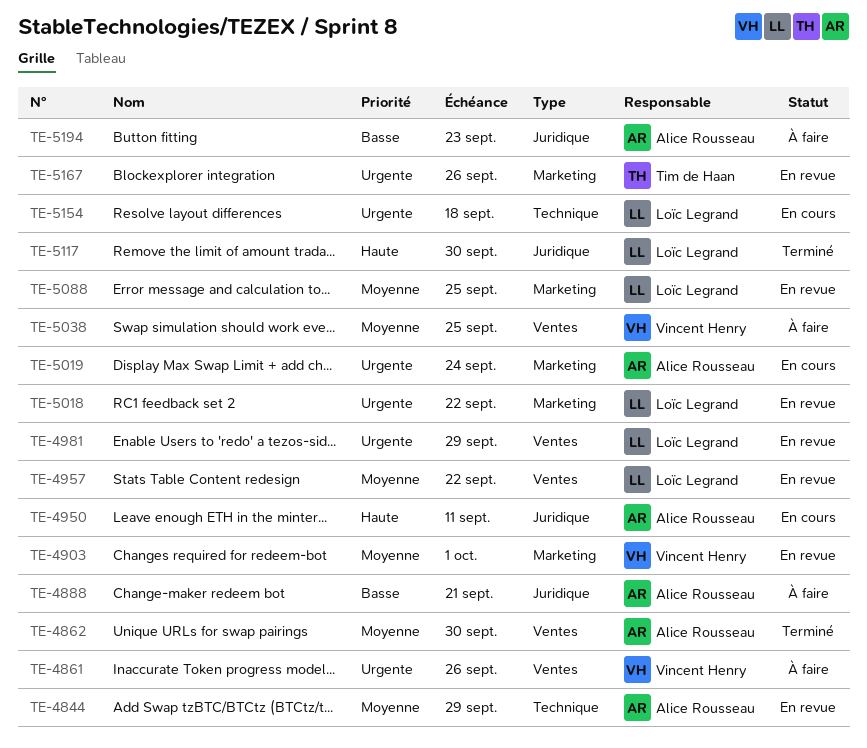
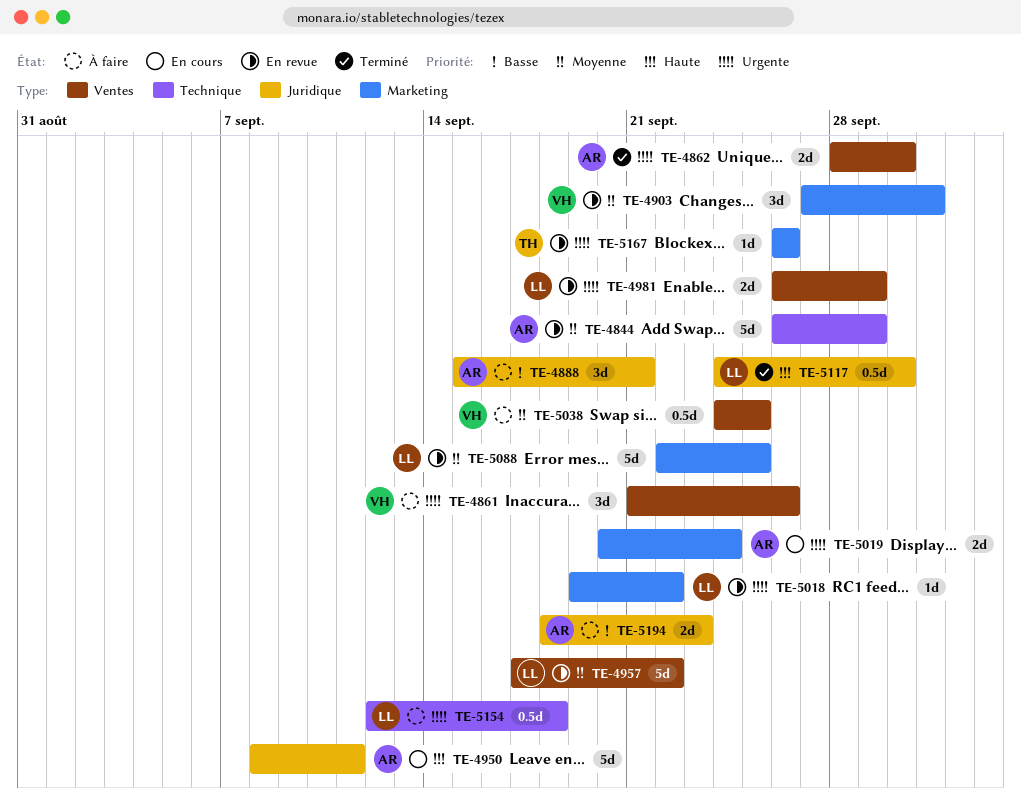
TE-4862, priority: Moyenne -> Urgente
TE-5154, status: En cours -> À faire

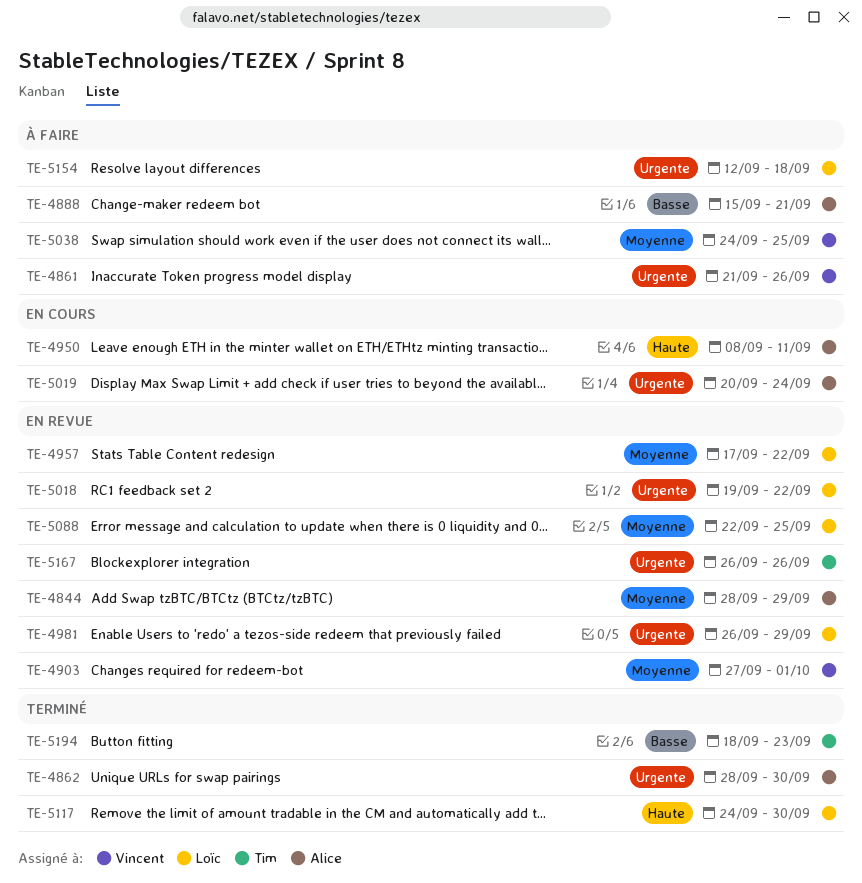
TE-4844, start: Sep 26 -> Sep 28
TE-5194, status: À faire -> Terminé
TE-5194, owner: Alice -> Tim

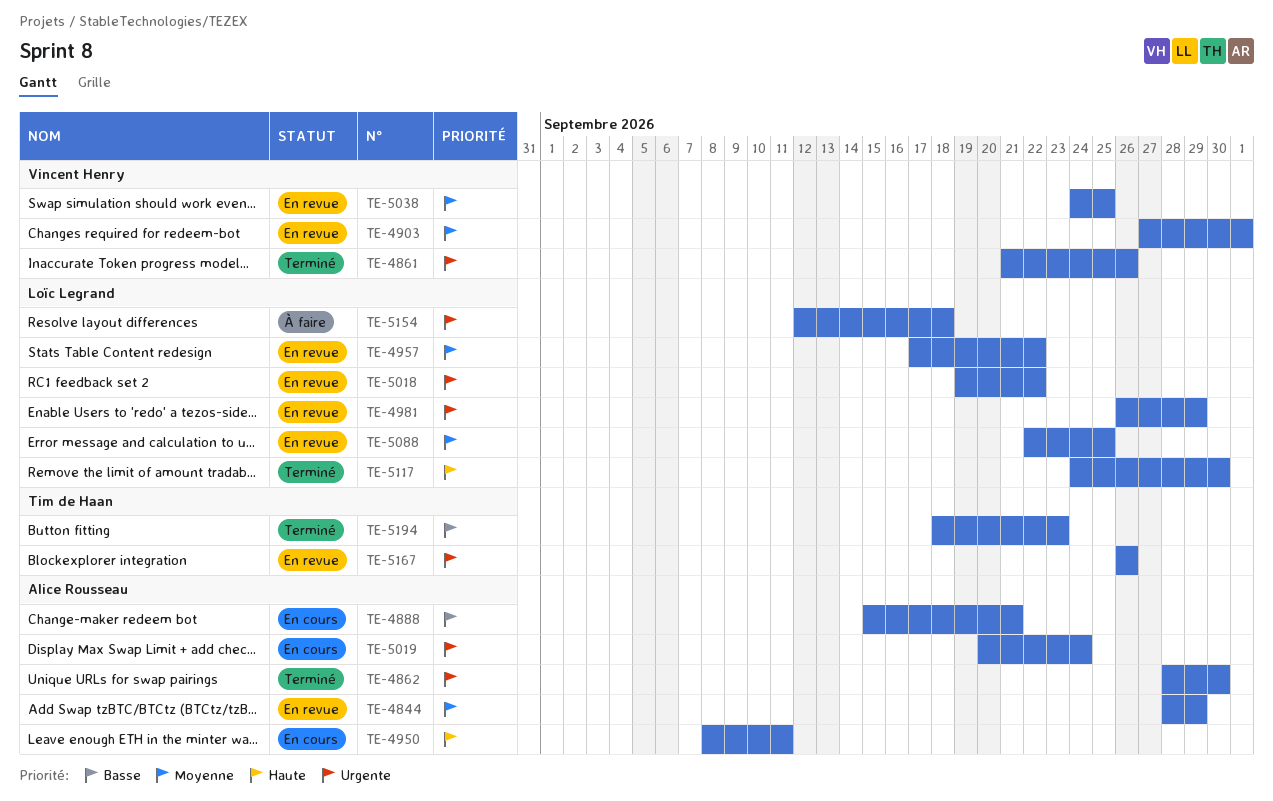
TE-4861, status: À faire -> Terminé
TE-4888, status: À faire -> En cours
TE-5038, status: À faire -> En revue

